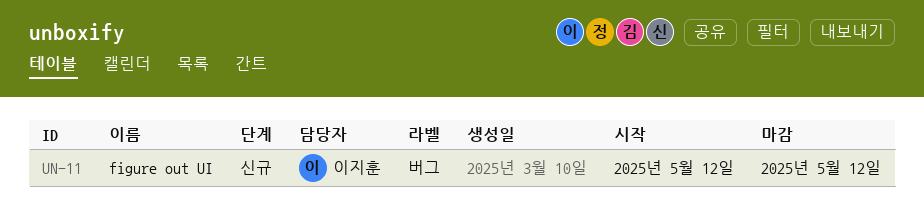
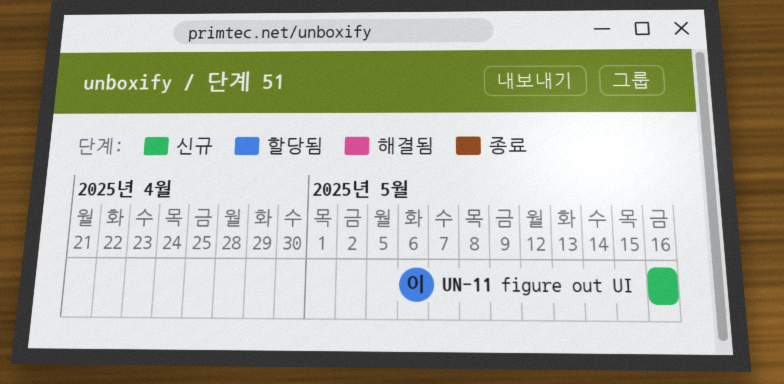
UN-11, start: May 12 -> May 16
UN-11, due: May 12 -> May 16

